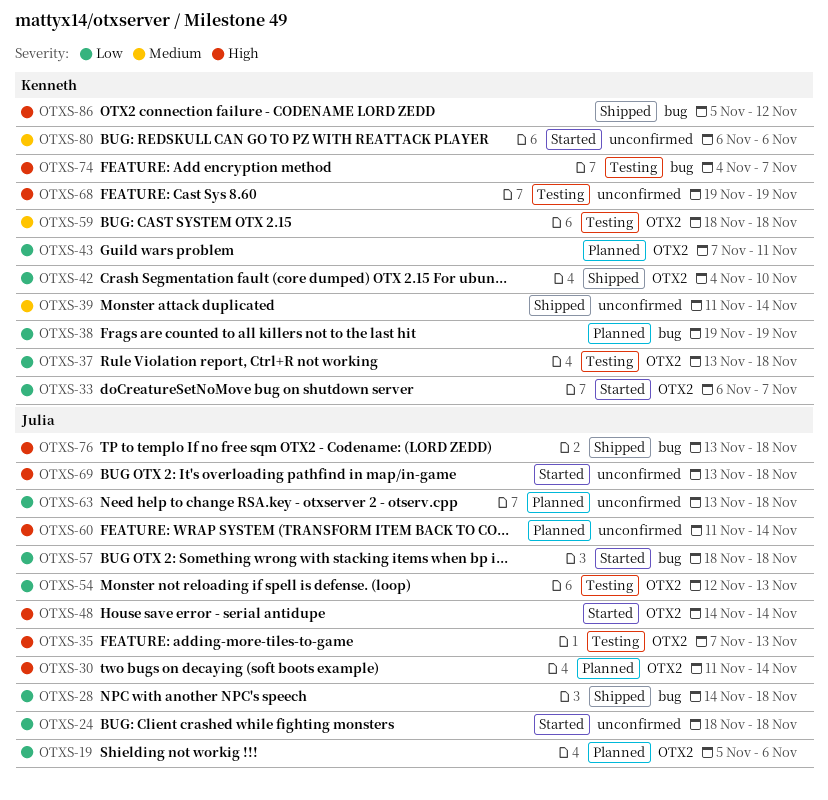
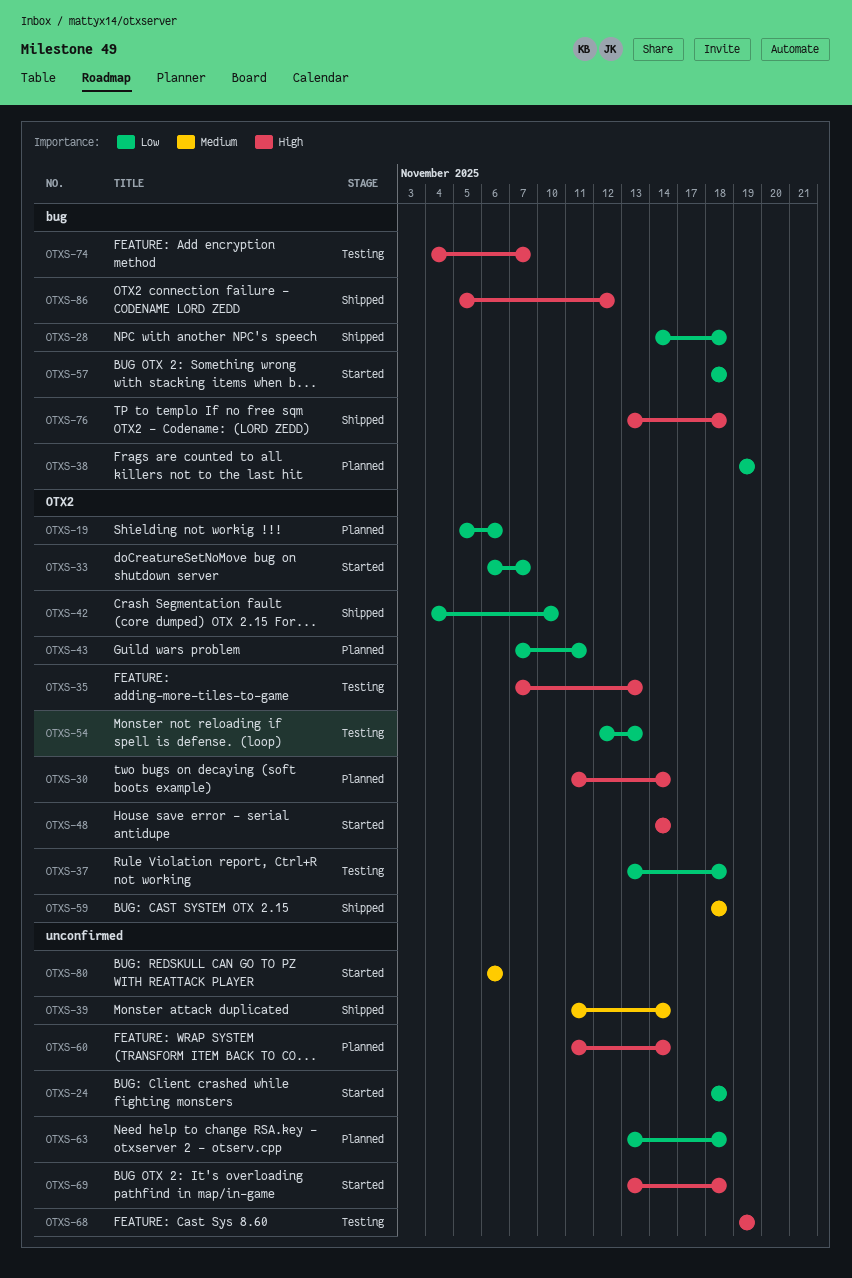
OTXS-59, status: Testing -> Shipped

